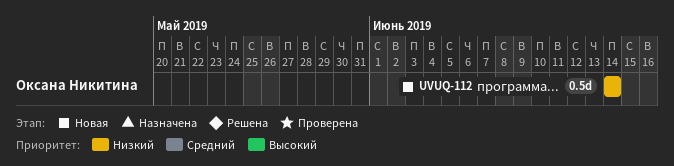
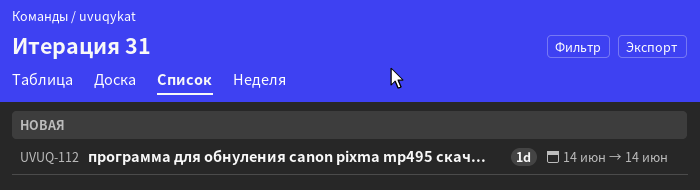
UVUQ-112, estimate: 0.5d -> 1d

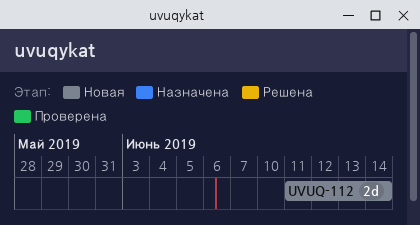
UVUQ-112, estimate: 1d -> 2d
UVUQ-112, start: Jun 14 -> Jun 11

